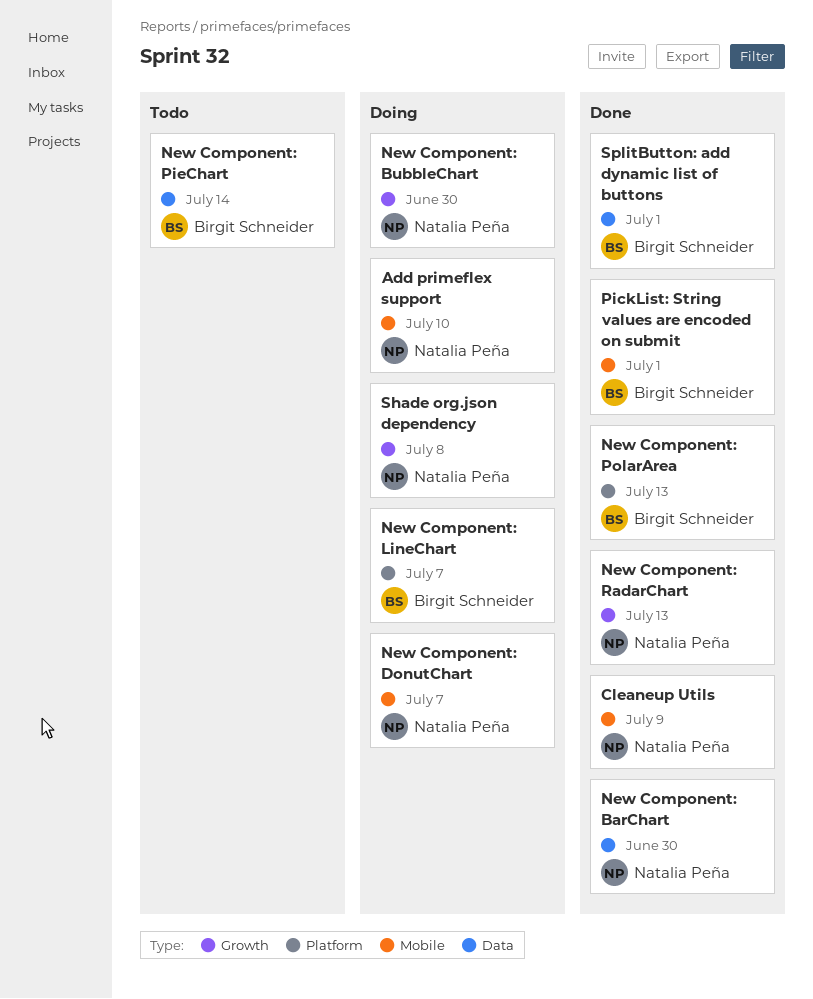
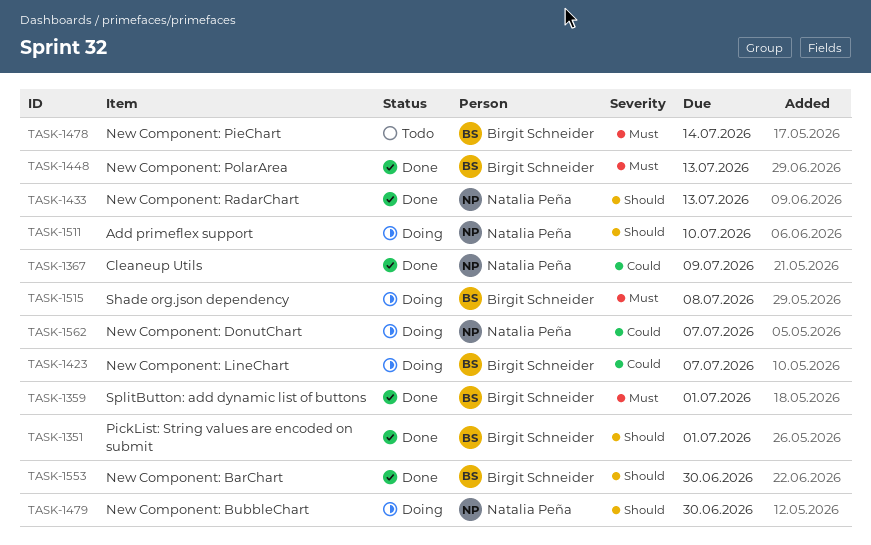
New Component: BarChart, owner: Natalia Peña -> Birgit Schneider
Shade org.json dependency, owner: Natalia Peña -> Birgit Schneider

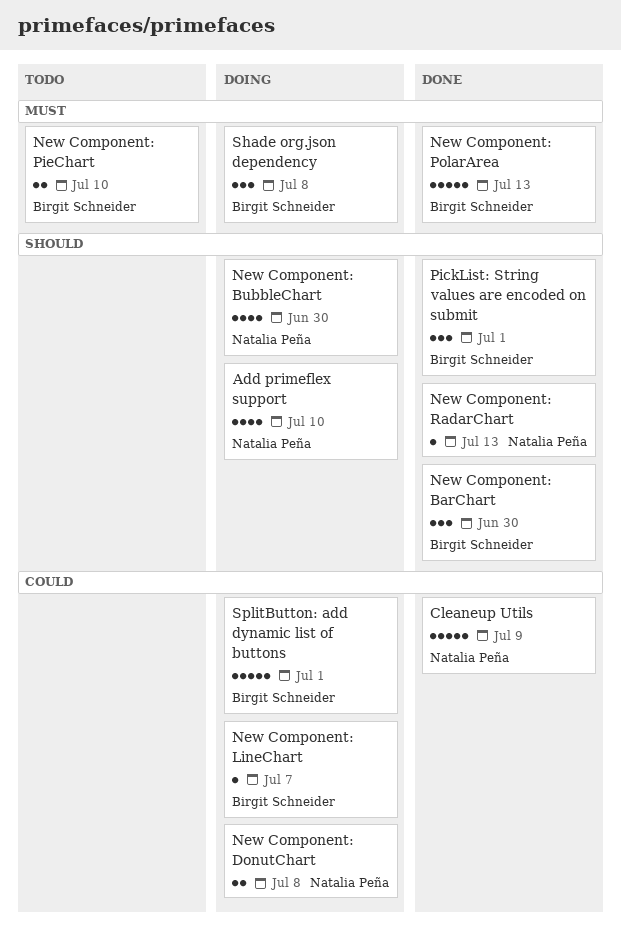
New Component: DonutChart, due: Jul 7 -> Jul 8
New Component: PieChart, due: Jul 14 -> Jul 10
SplitButton: add dynamic list of buttons, status: Done -> Doing
SplitButton: add dynamic list of buttons, priority: Must -> Could

